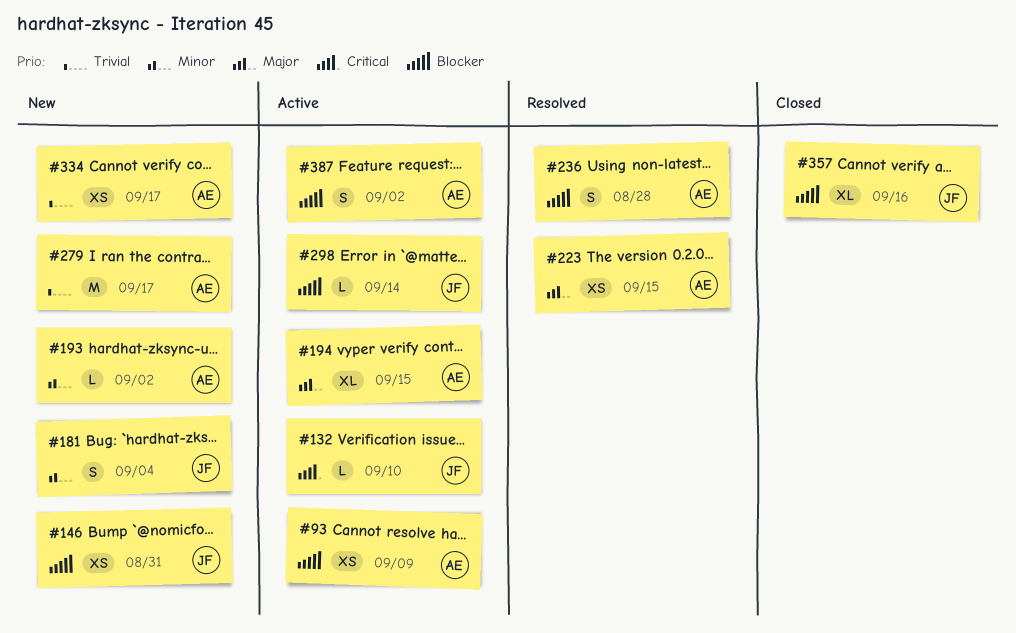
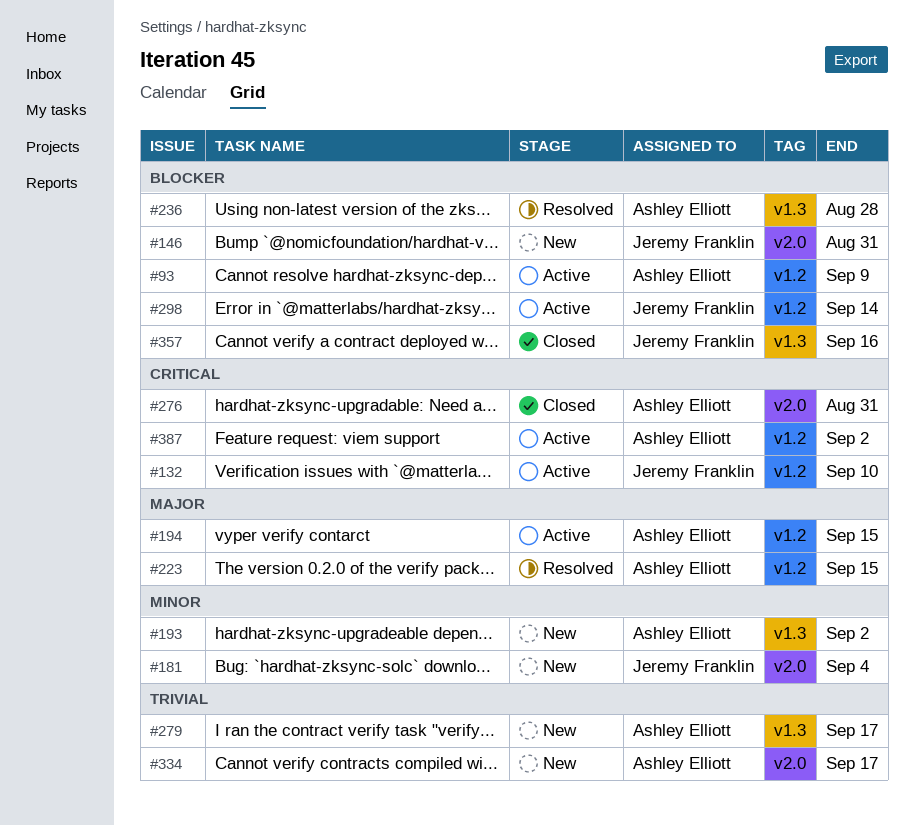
#276: none -> present
#387, priority: Blocker -> Critical

